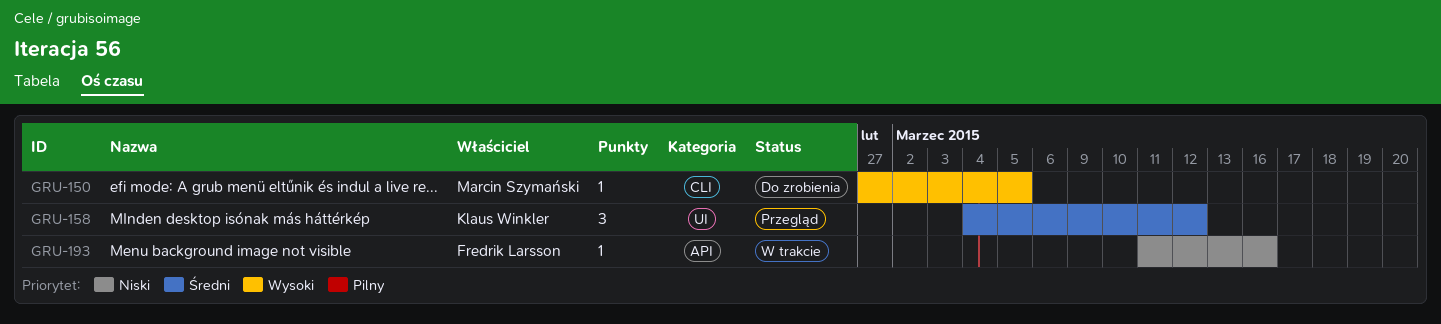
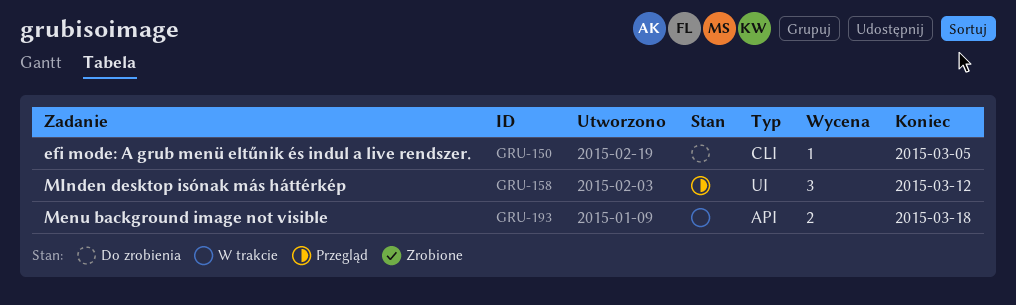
GRU-193, estimate: 1 -> 2
GRU-193, due: Mar 16 -> Mar 18

